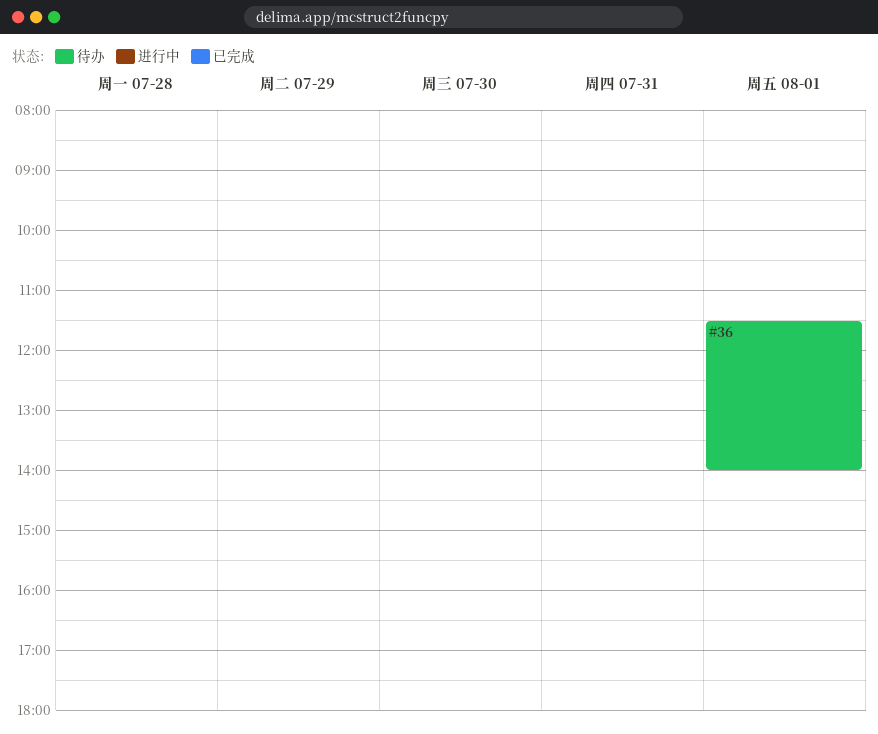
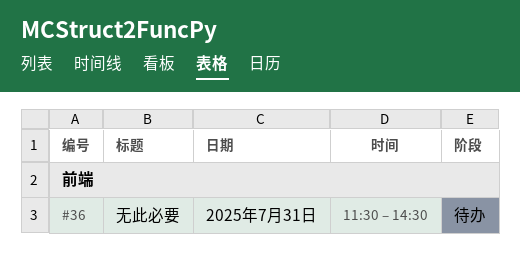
#36, day: Aug 1 -> Jul 31
#36, ends: 14:00 -> 14:30

